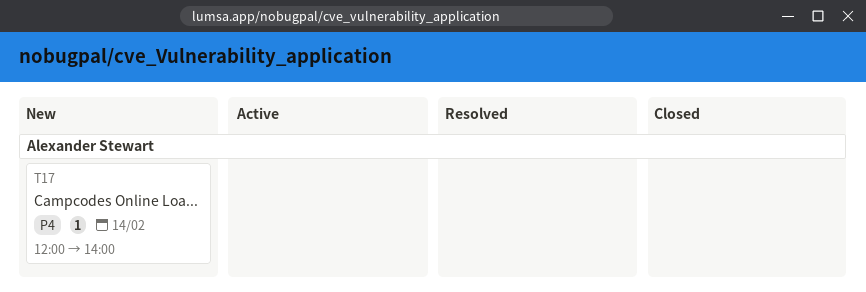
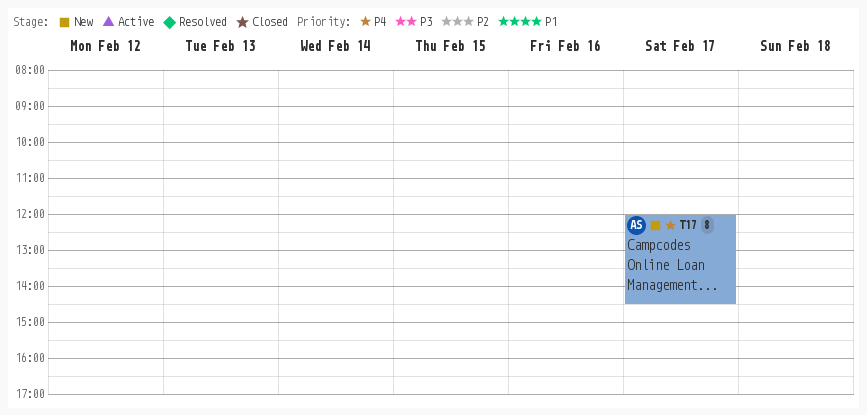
T17, estimate: 1 -> 8
T17, day: Feb 14 -> Feb 17
T17, ends: 14:00 -> 14:30

